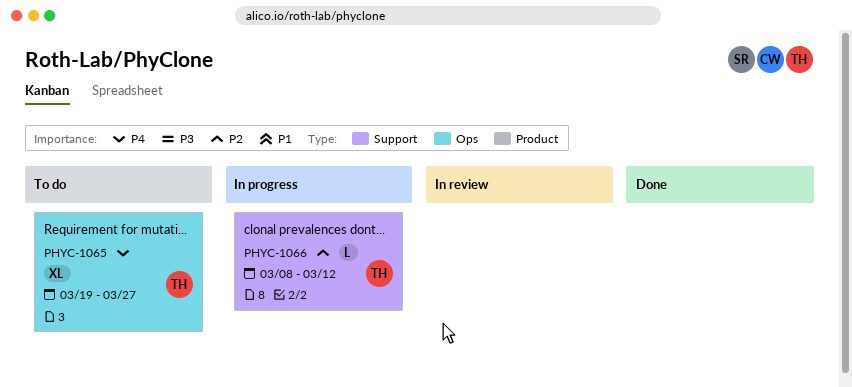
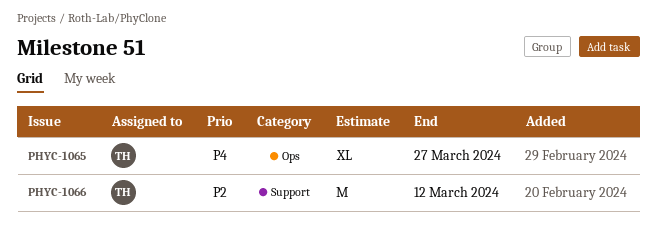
PHYC-1066, estimate: L -> M

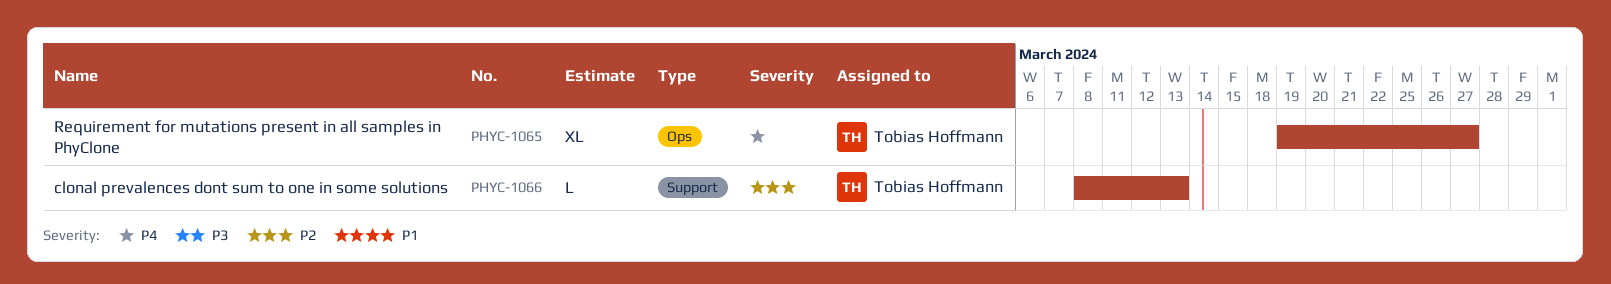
PHYC-1066, estimate: M -> L
PHYC-1066, due: Mar 12 -> Mar 13

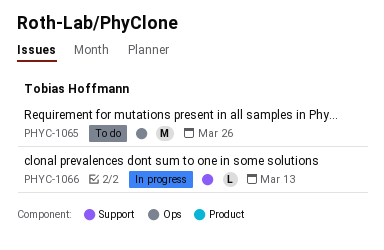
PHYC-1065, estimate: XL -> M
PHYC-1065, due: Mar 27 -> Mar 26

